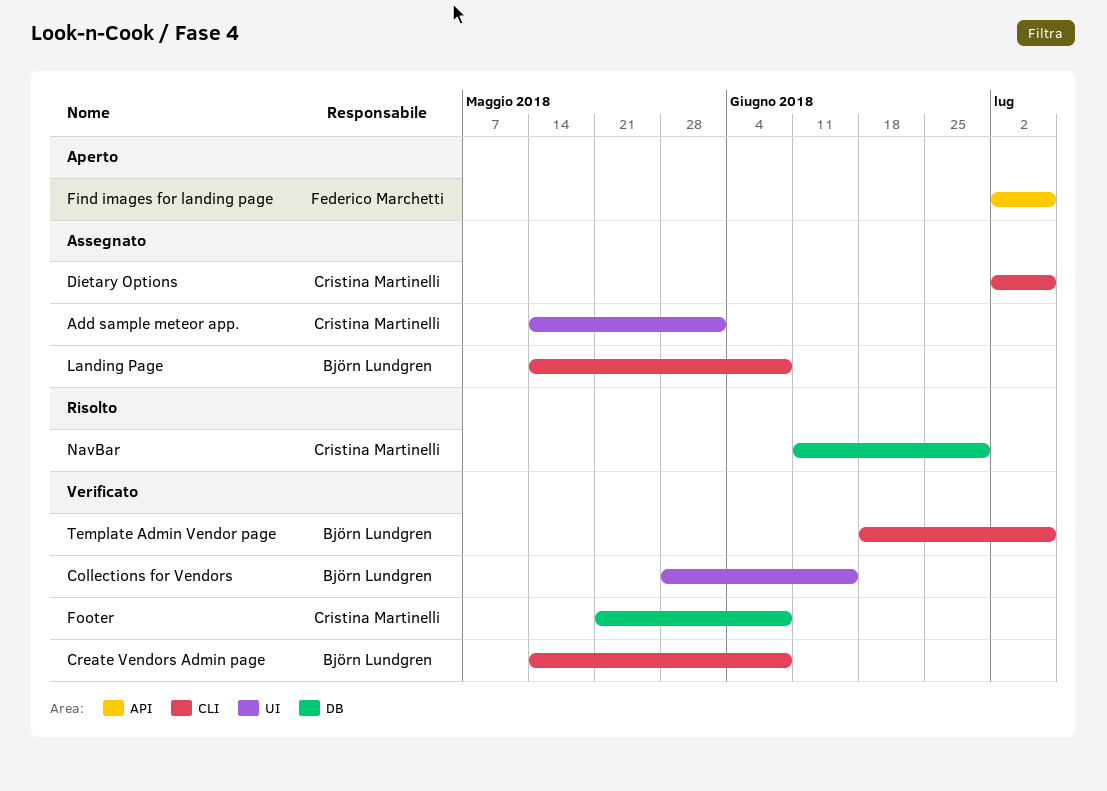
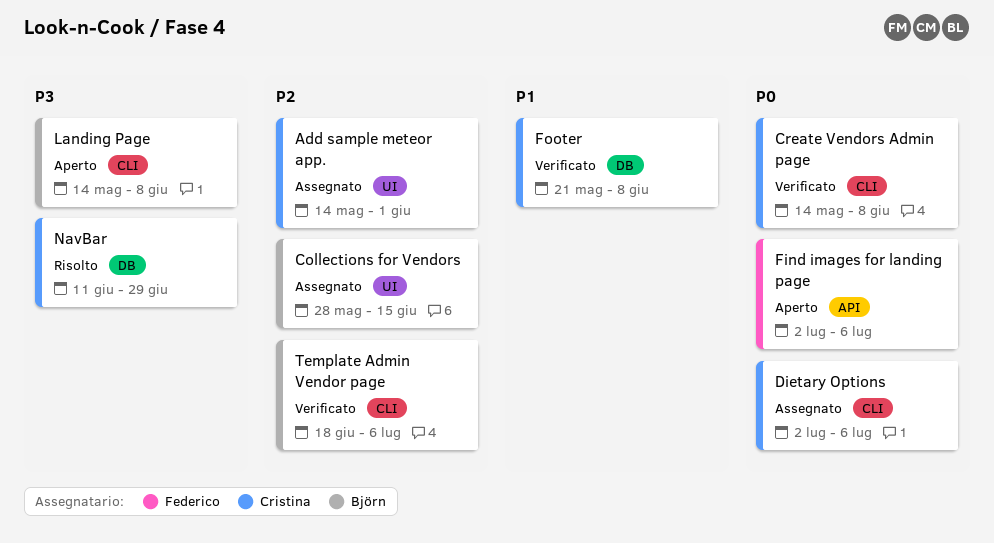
Collections for Vendors, status: Verificato -> Assegnato
Create Vendors Admin page, owner: Björn Lundgren -> Cristina Martinelli
Landing Page, status: Assegnato -> Aperto

